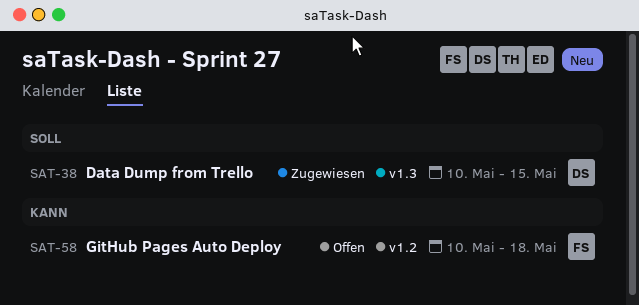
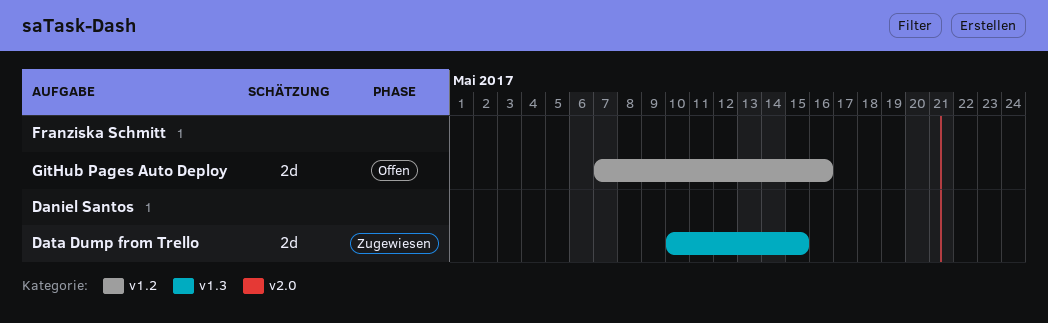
GitHub Pages Auto Deploy, start: May 10 -> May 7
GitHub Pages Auto Deploy, due: May 18 -> May 16

